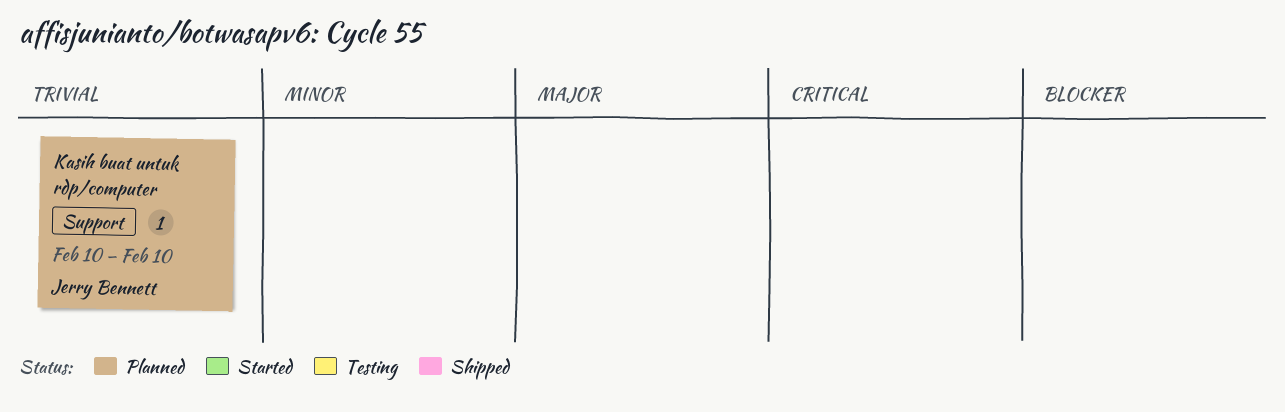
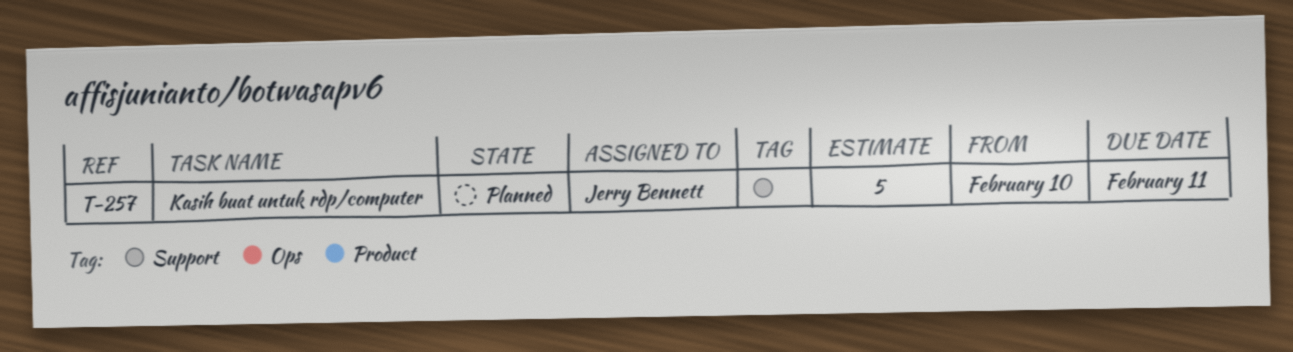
Kasih buat untuk rdp/computer, estimate: 1 -> 5
Kasih buat untuk rdp/computer, due: Feb 10 -> Feb 11

